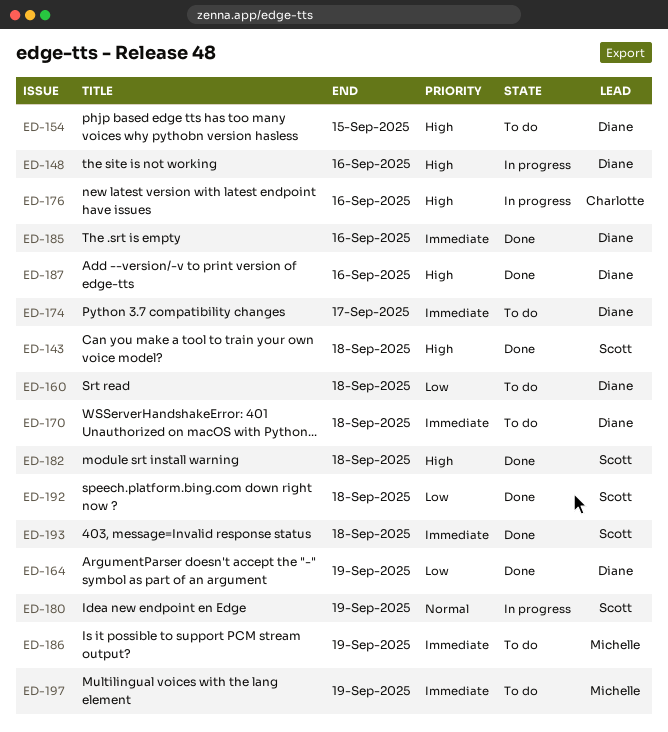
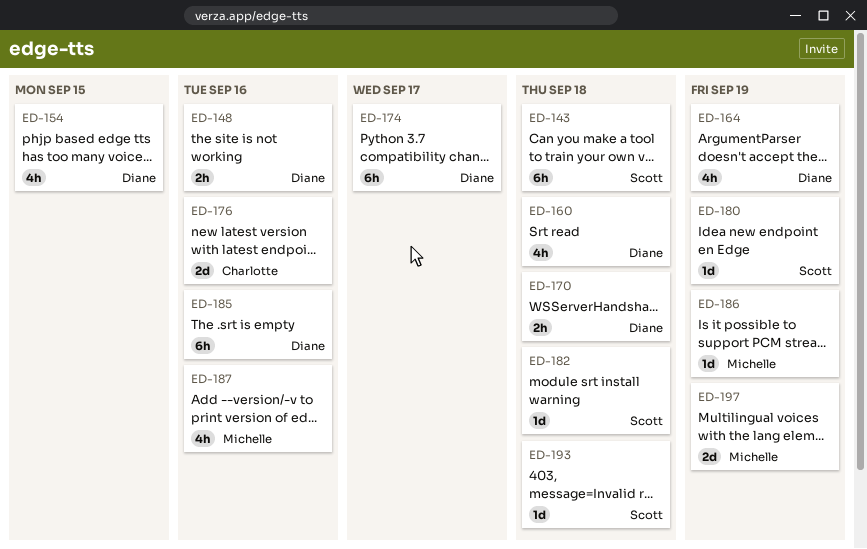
ED-187, owner: Diane -> Michelle
ED-192: present -> none

